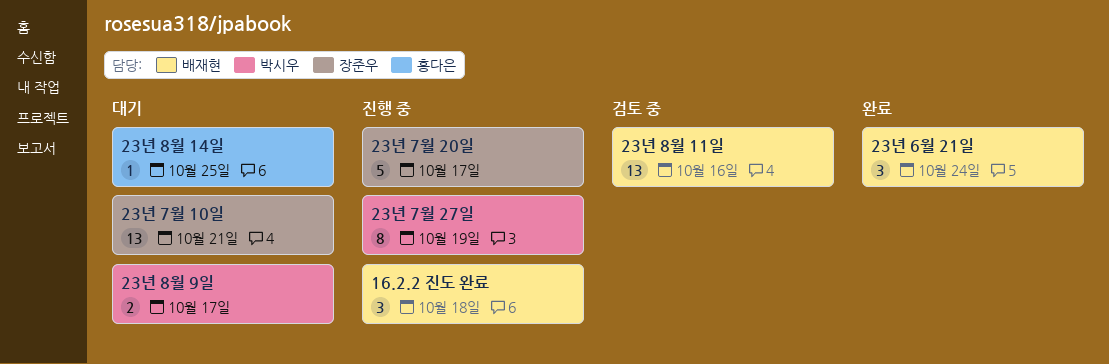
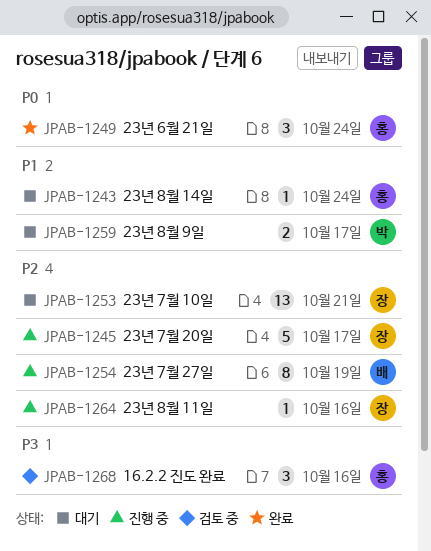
16.2.2 진도 완료, status: 진행 중 -> 검토 중
16.2.2 진도 완료, owner: 배재현 -> 홍다은
16.2.2 진도 완료, due: Oct 18 -> Oct 16
23년 6월 21일, owner: 배재현 -> 홍다은
23년 7월 27일, owner: 박시우 -> 배재현
23년 8월 11일, status: 검토 중 -> 진행 중
23년 8월 11일, owner: 배재현 -> 장준우
23년 8월 11일, estimate: 13 -> 1
23년 8월 14일, due: Oct 25 -> Oct 24

